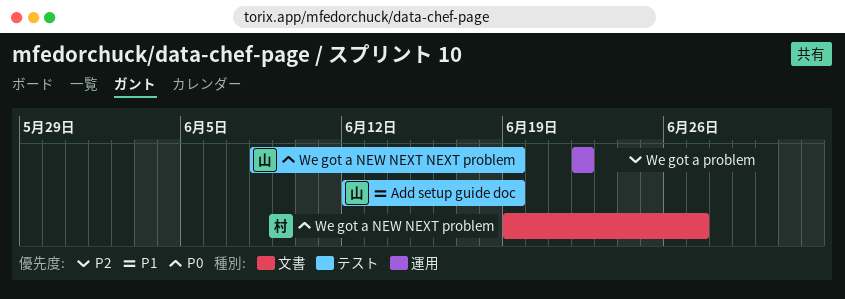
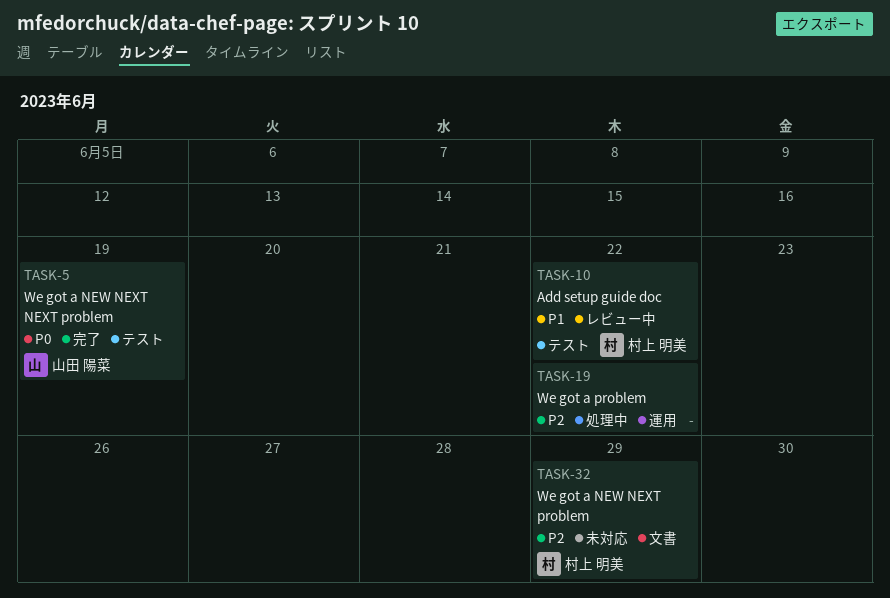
Add setup guide doc, owner: 山田 陽菜 -> 村上 明美
Add setup guide doc, due: Jun 19 -> Jun 22
We got a NEW NEXT problem, priority: P0 -> P2
We got a NEW NEXT problem, due: Jun 27 -> Jun 29

